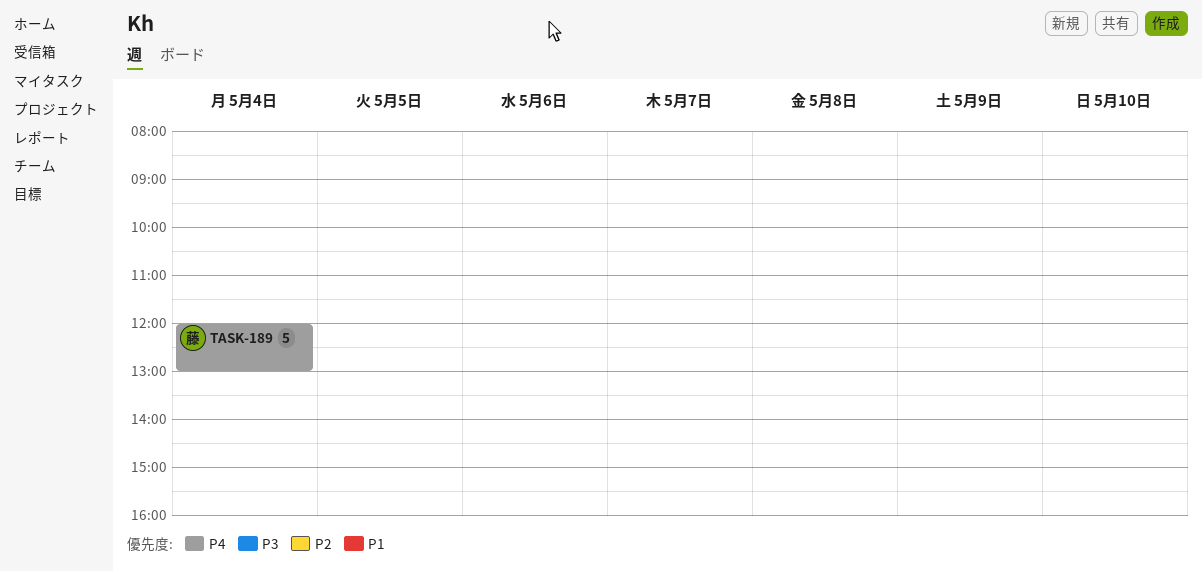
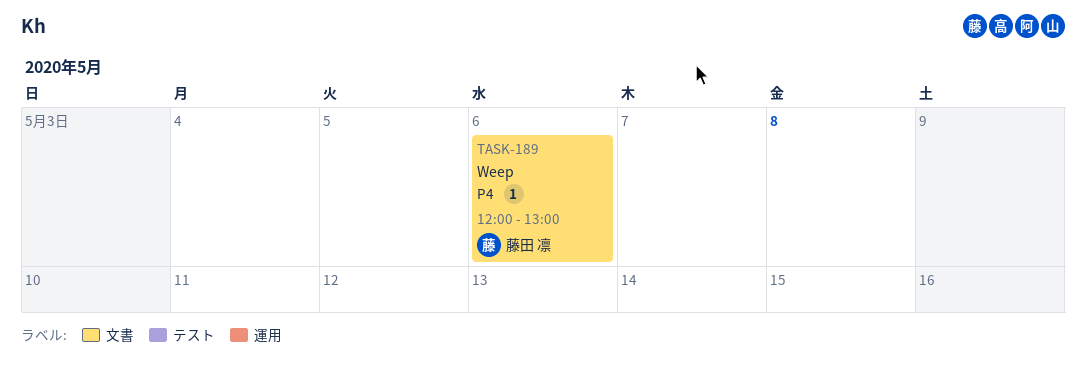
TASK-189, estimate: 5 -> 1
TASK-189, day: May 4 -> May 6

